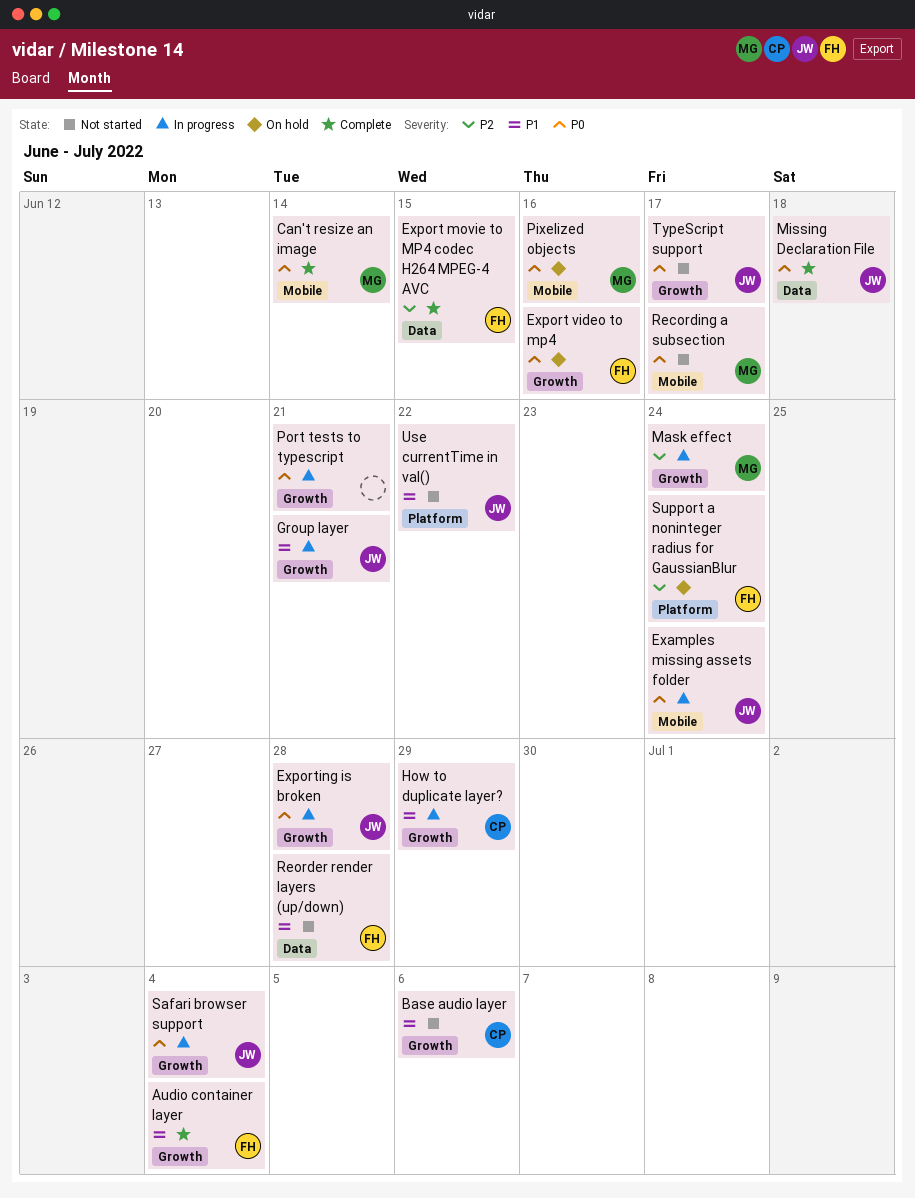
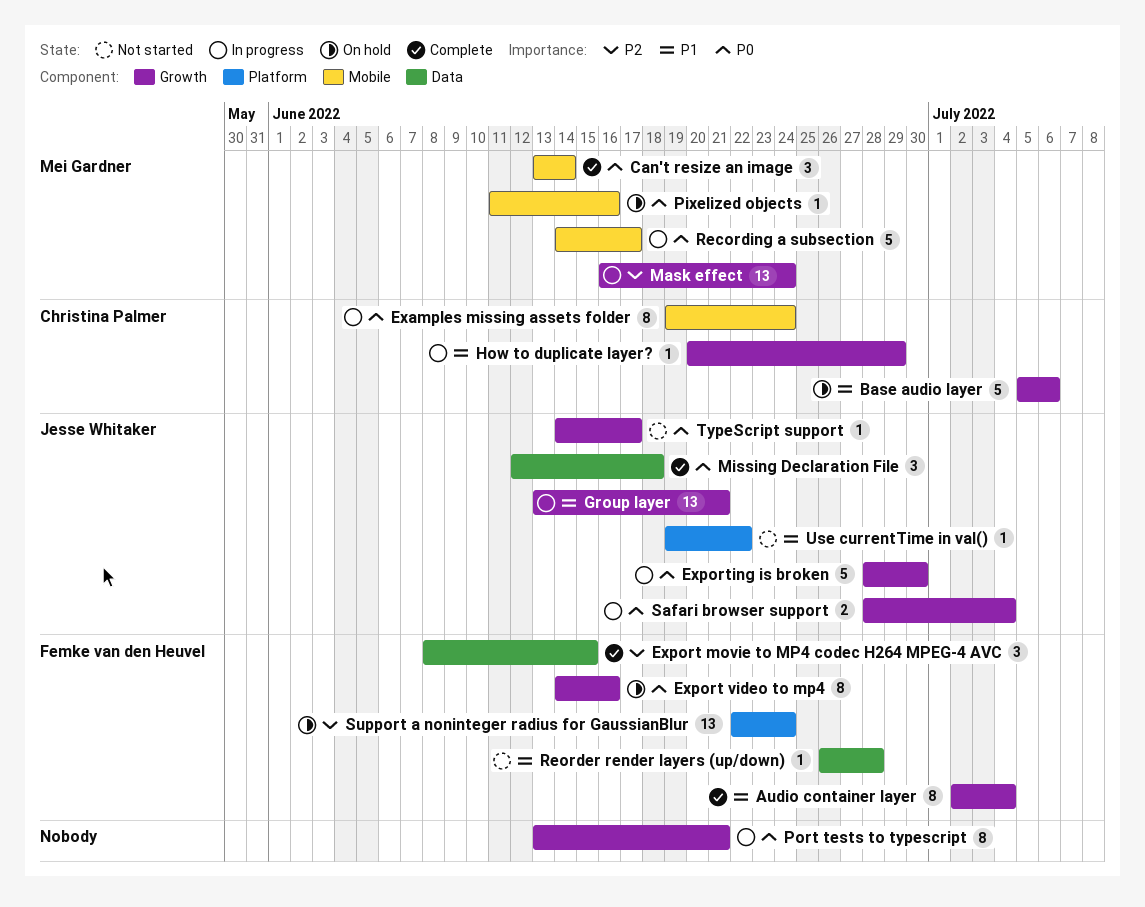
Base audio layer, status: Not started -> On hold
Examples missing assets folder, owner: Jesse Whitaker -> Christina Palmer
Exporting is broken, due: Jun 28 -> Jun 30
Recording a subsection, status: Not started -> In progress

